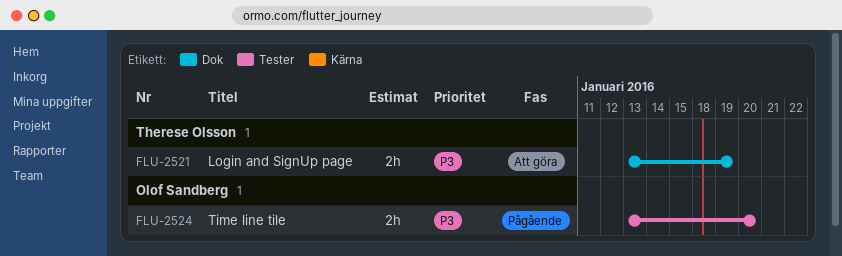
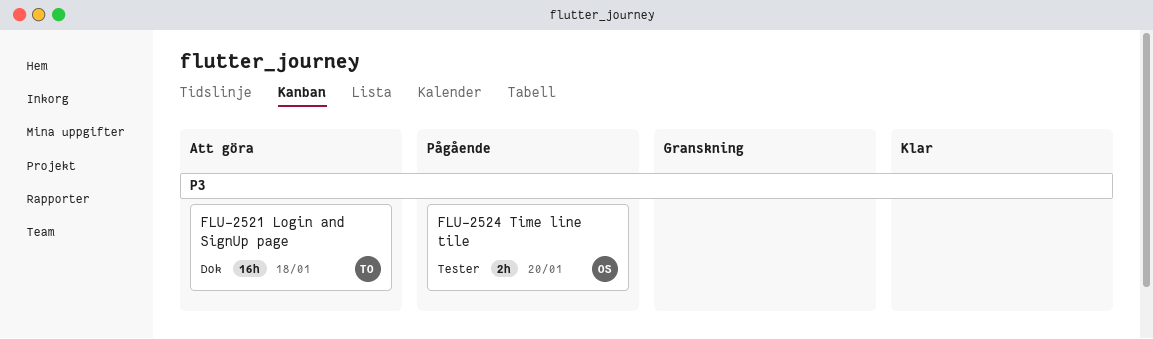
FLU-2521, estimate: 2h -> 16h
FLU-2521, due: Jan 19 -> Jan 18

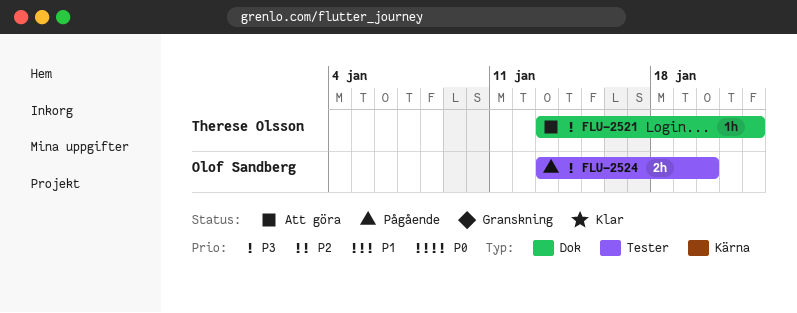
FLU-2521, estimate: 16h -> 1h
FLU-2521, due: Jan 18 -> Jan 22

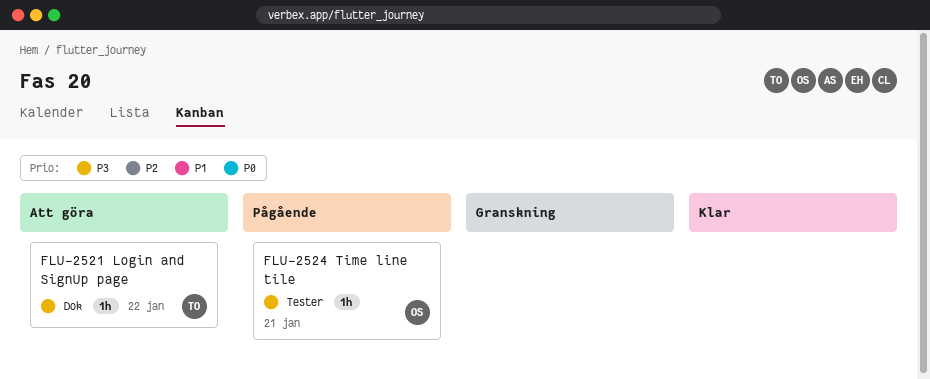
FLU-2524, estimate: 2h -> 1h
FLU-2524, due: Jan 20 -> Jan 21

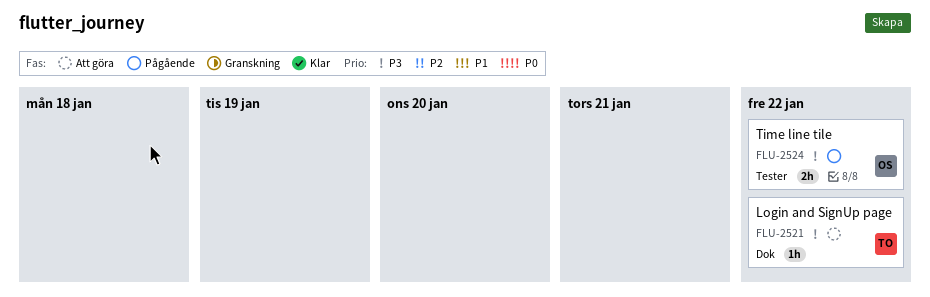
FLU-2524, estimate: 1h -> 2h
FLU-2524, due: Jan 21 -> Jan 22

